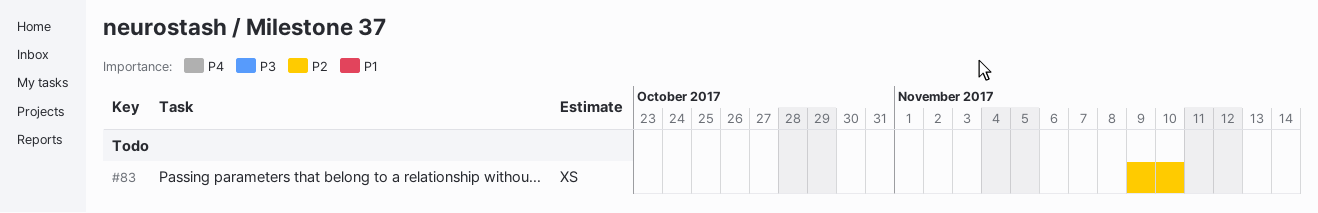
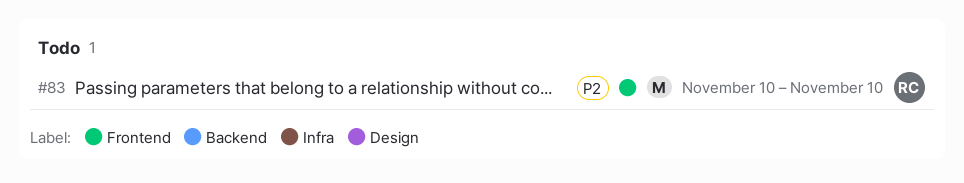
#83, estimate: XS -> M
#83, start: Nov 9 -> Nov 10

